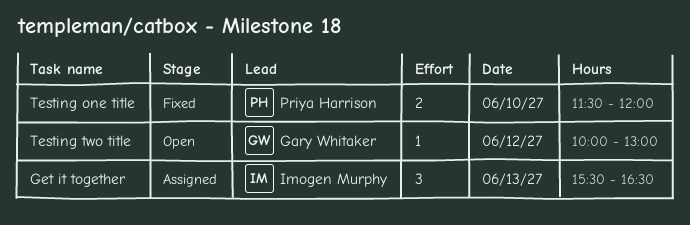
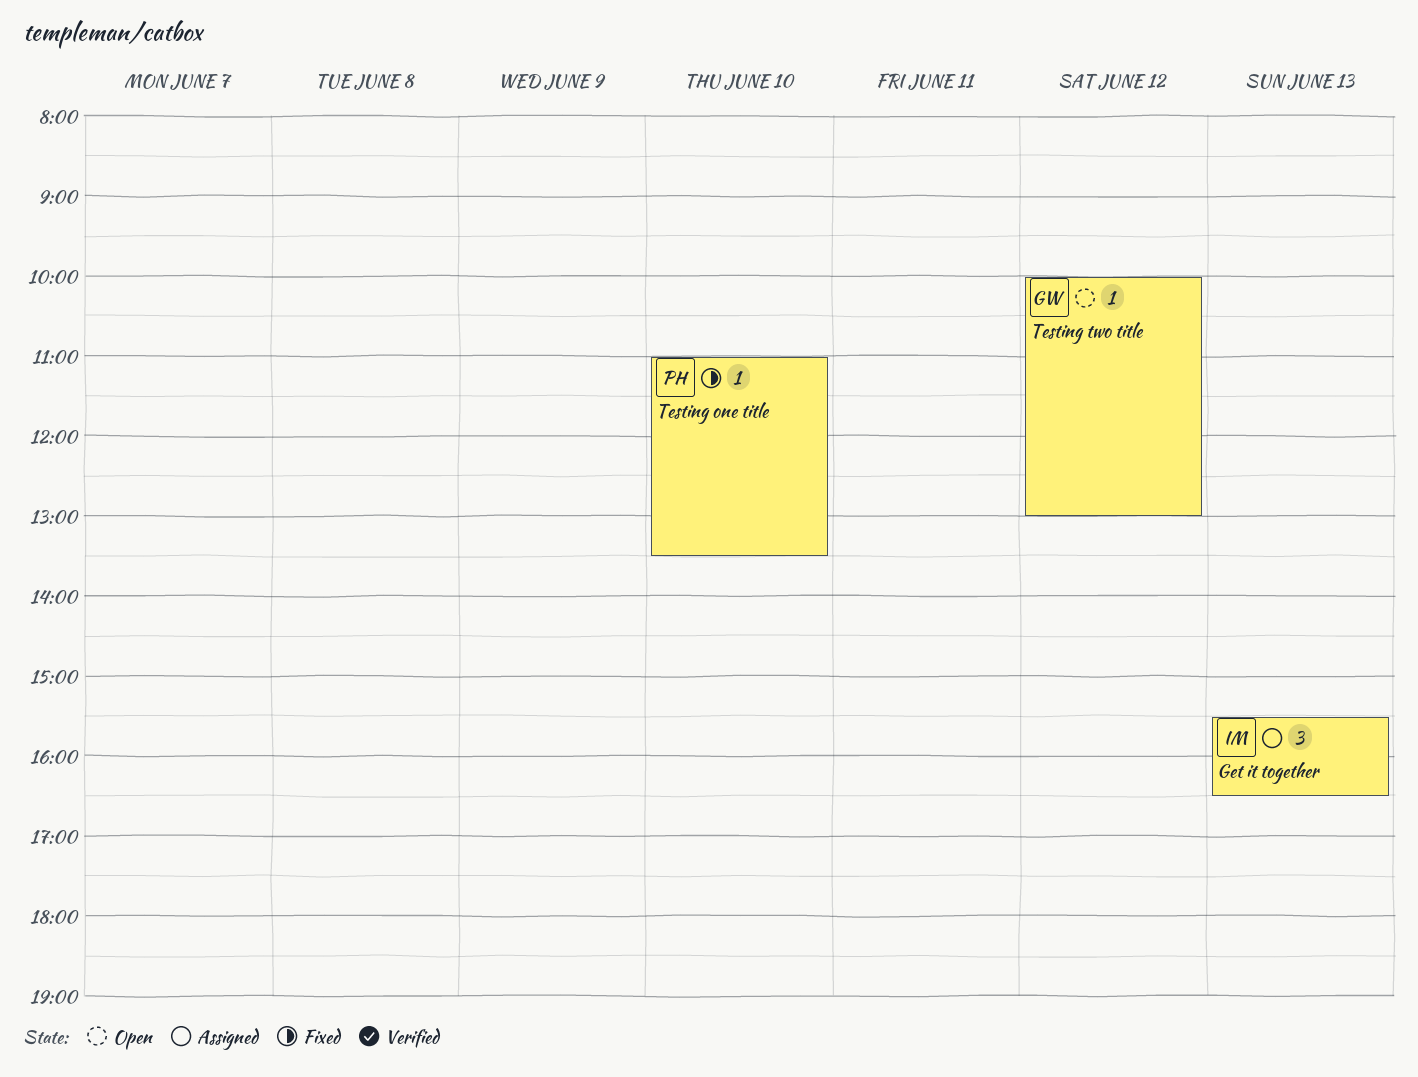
Testing one title, estimate: 2 -> 1
Testing one title, begins: 11:30 -> 11:00
Testing one title, ends: 12:00 -> 13:30

